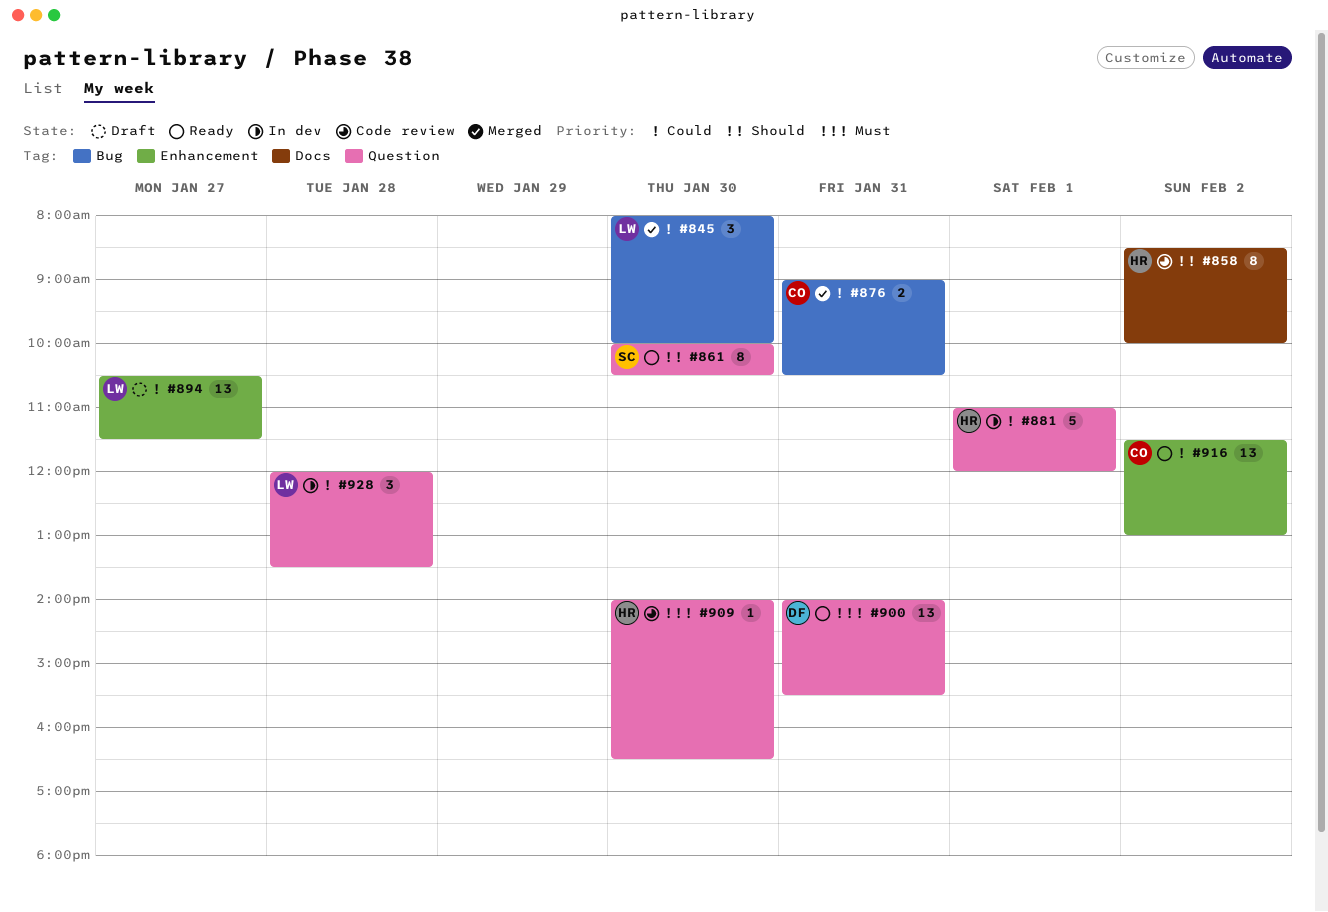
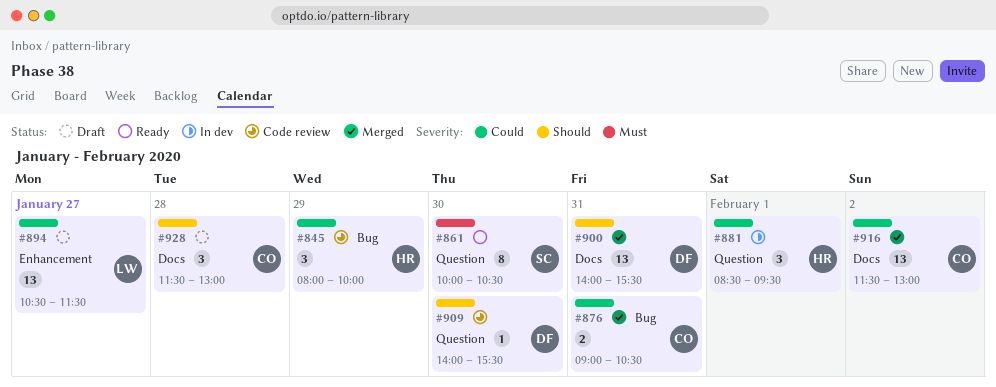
#845, status: Merged -> Code review
#845, owner: LW -> HR
#845, day: Jan 30 -> Jan 29
#858: present -> none
#861, priority: Should -> Must
#881, estimate: 5 -> 3
#881, begins: 11:00 -> 08:30
#881, ends: 12:00 -> 09:30
#900, status: Ready -> Merged
#900, priority: Must -> Should
#900, label: Question -> Docs
#909, owner: HR -> DF
#909, priority: Must -> Should
#909, ends: 16:30 -> 15:30
#916, status: Ready -> Merged
#916, label: Enhancement -> Docs
#928, status: In dev -> Draft
#928, owner: LW -> CO
#928, priority: Could -> Should
#928, label: Question -> Docs
#928, begins: 12:00 -> 11:30
#928, ends: 13:30 -> 13:00

